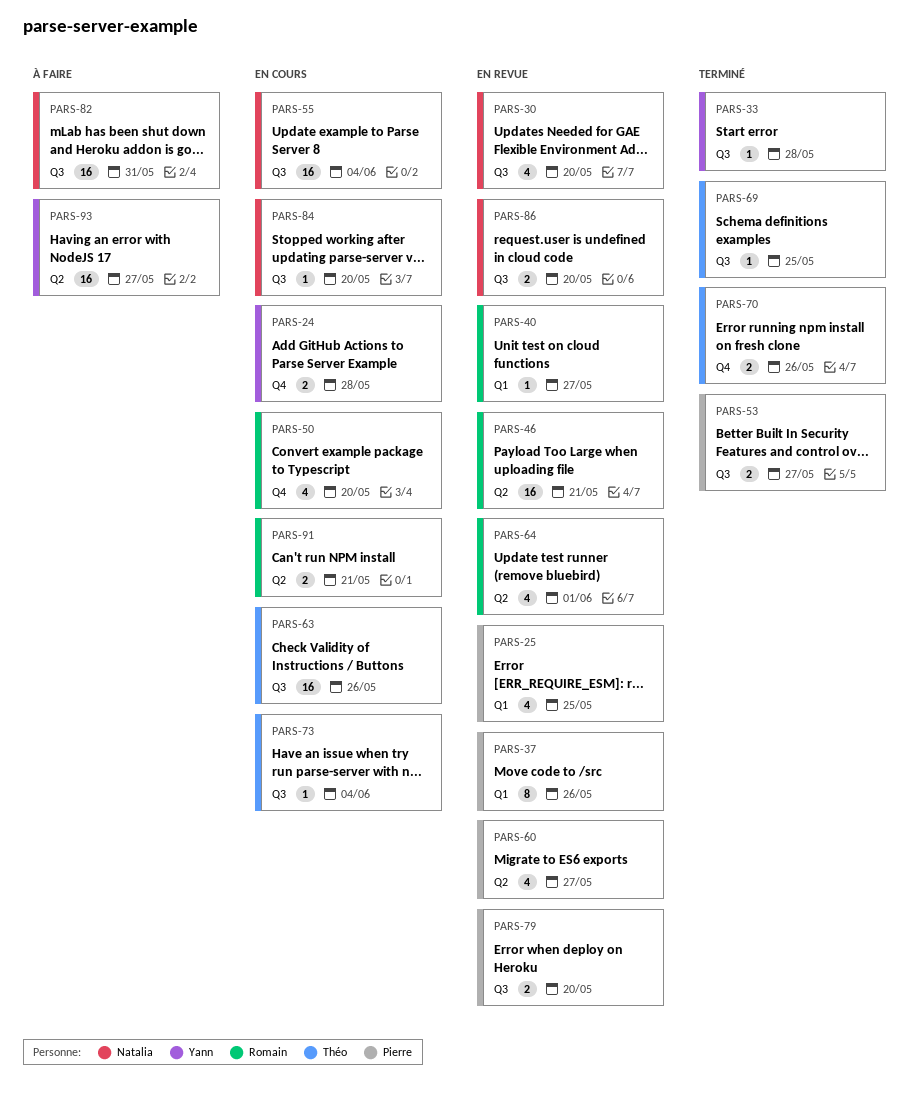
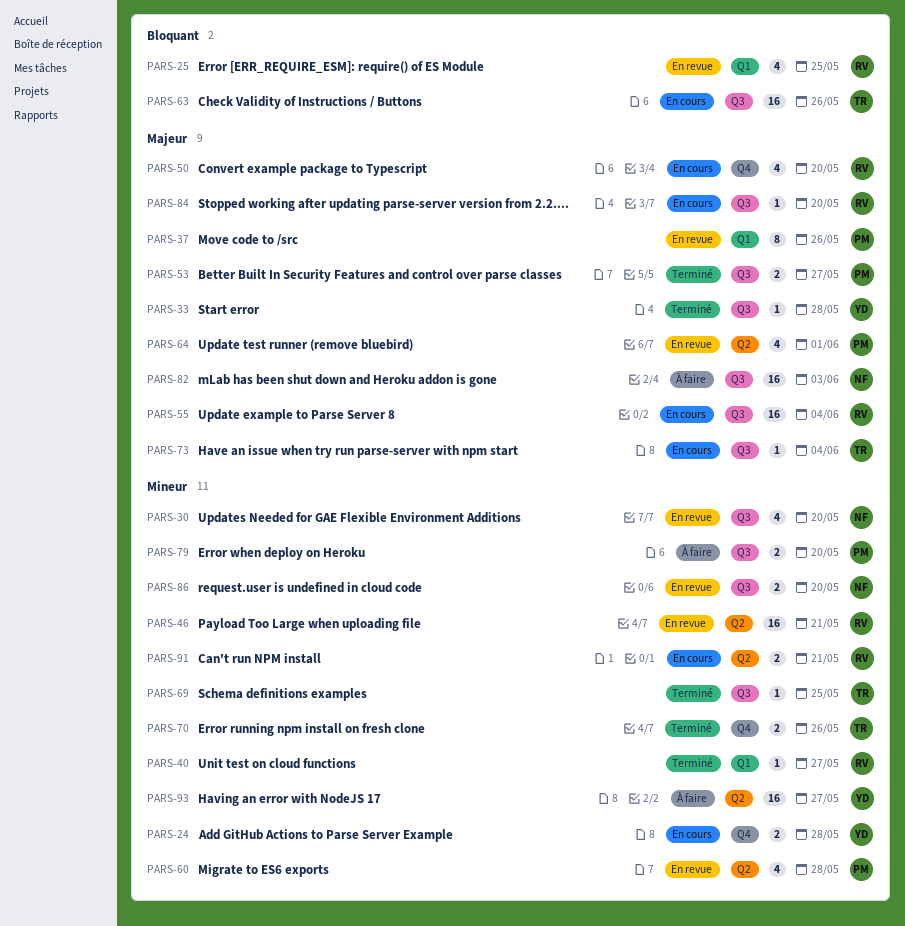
PARS-25, owner: Pierre -> Romain
PARS-40, status: En revue -> Terminé
PARS-55, owner: Natalia -> Romain
PARS-60, due: May 27 -> May 28
PARS-64, owner: Romain -> Pierre
PARS-79, status: En revue -> À faire
PARS-82, due: May 31 -> Jun 3
PARS-84, owner: Natalia -> Romain

